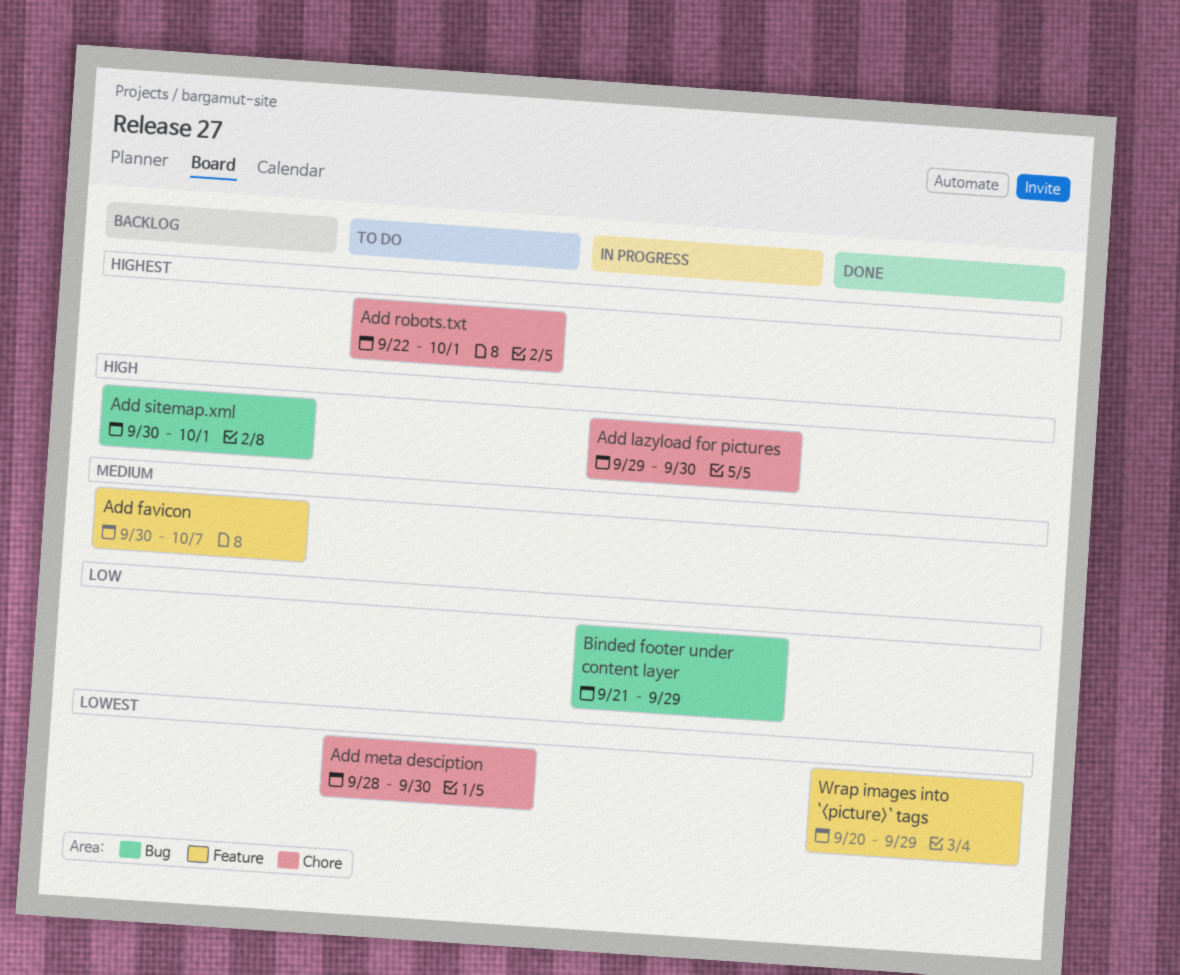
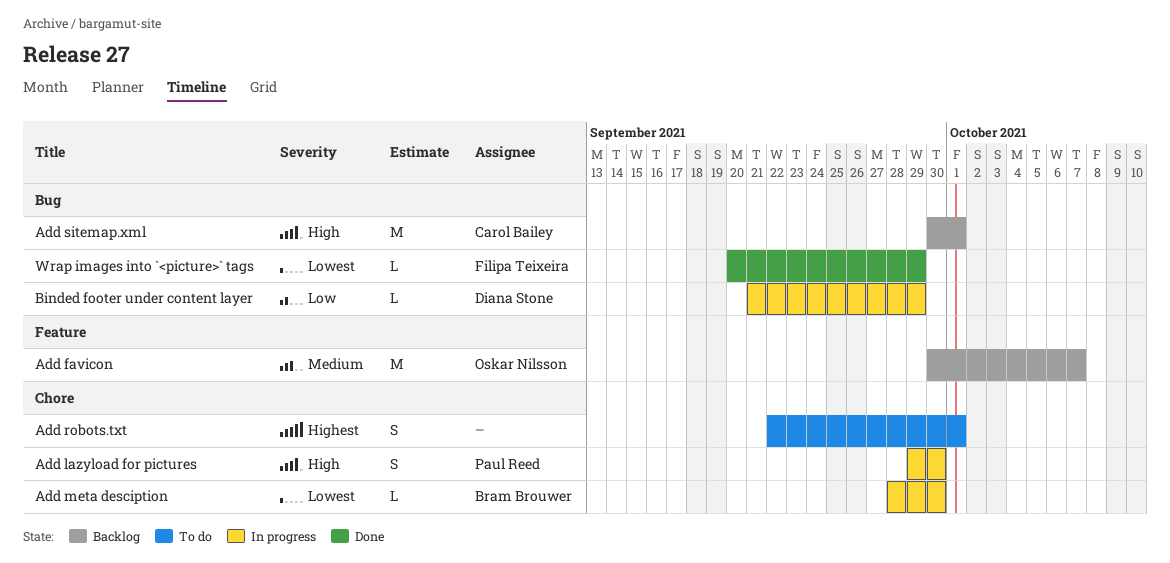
Add meta desciption, status: To do -> In progress
Wrap images into `<picture>` tags, label: Feature -> Bug

